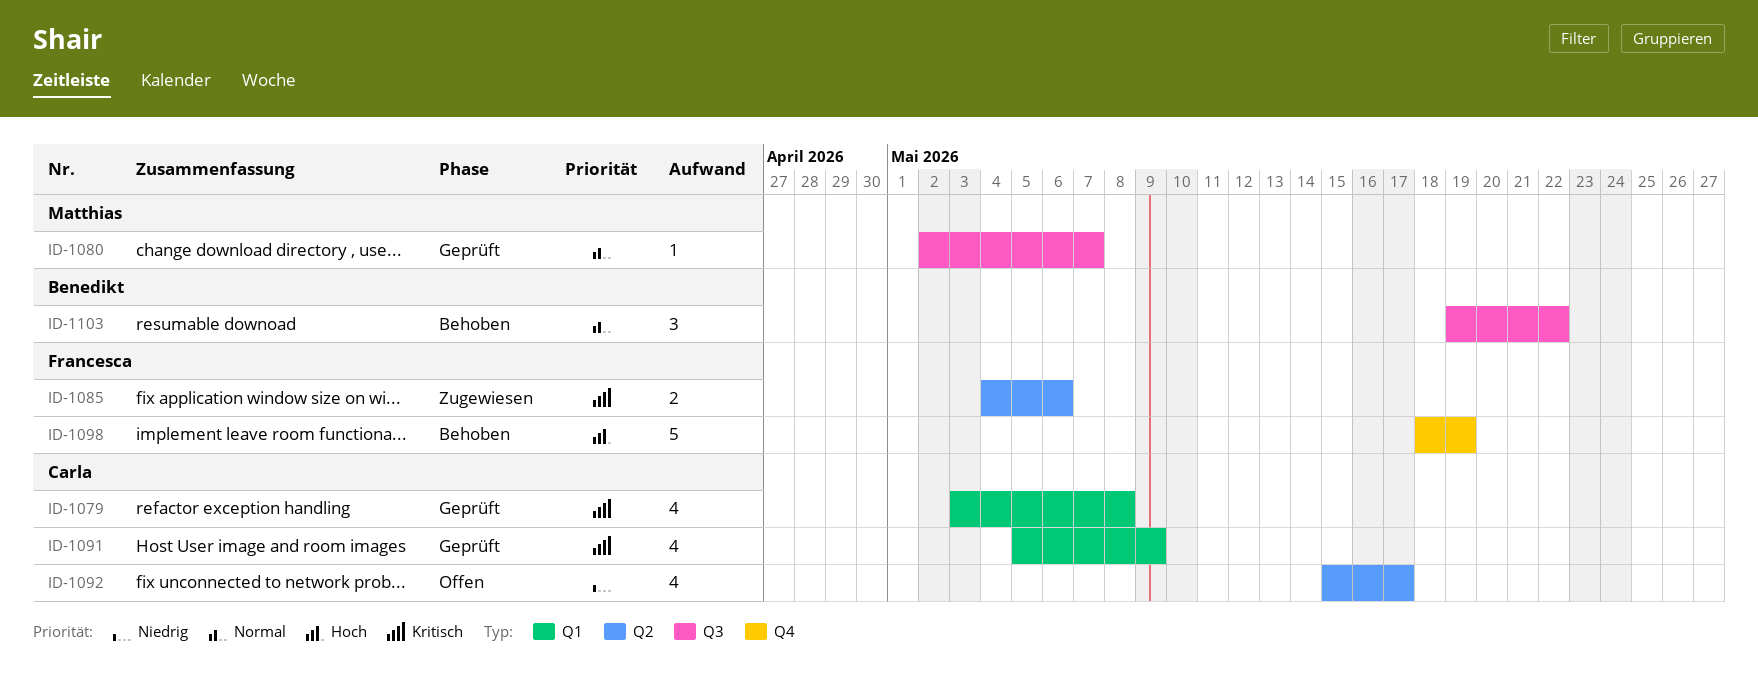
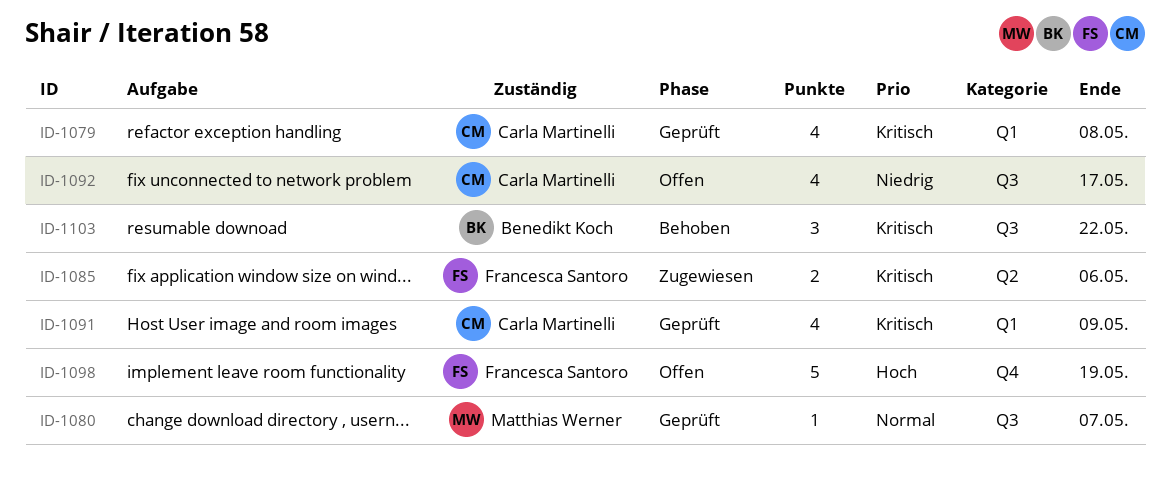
ID-1092, label: Q2 -> Q3
ID-1098, status: Behoben -> Offen
ID-1103, priority: Normal -> Kritisch

